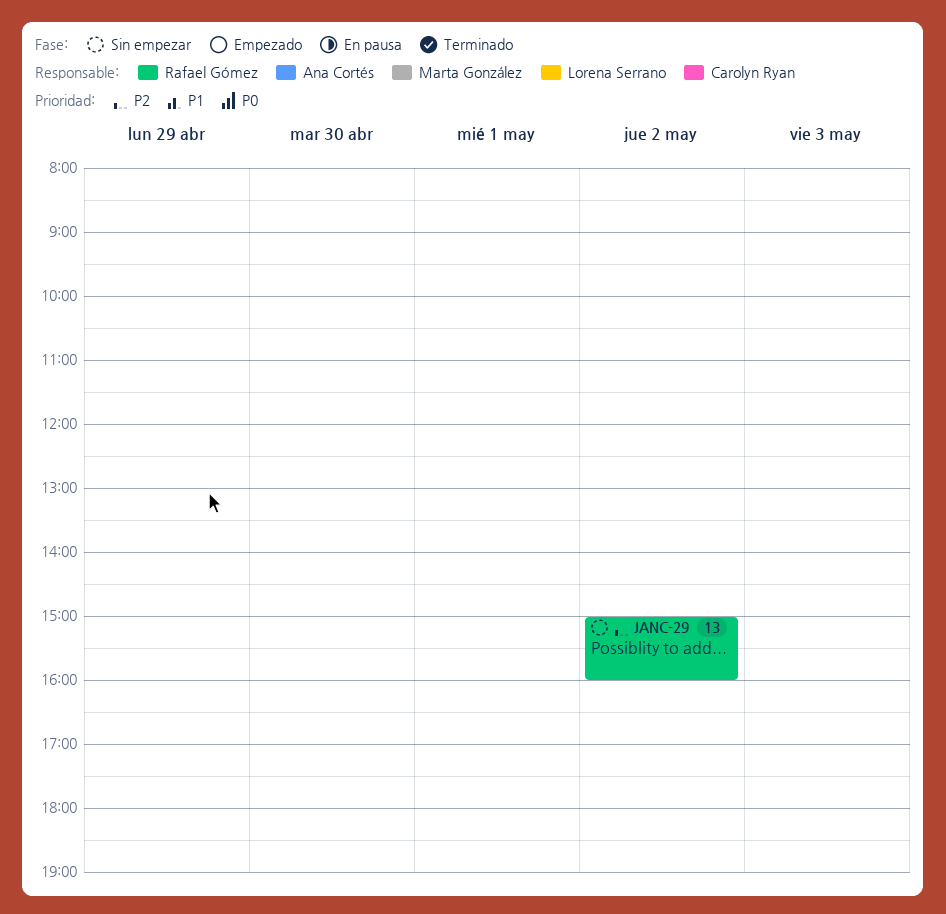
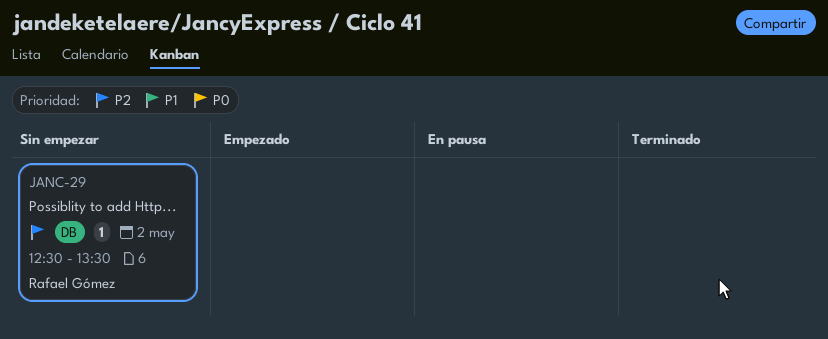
JANC-29, estimate: 13 -> 1
JANC-29, begins: 15:00 -> 12:30
JANC-29, ends: 16:00 -> 13:30

